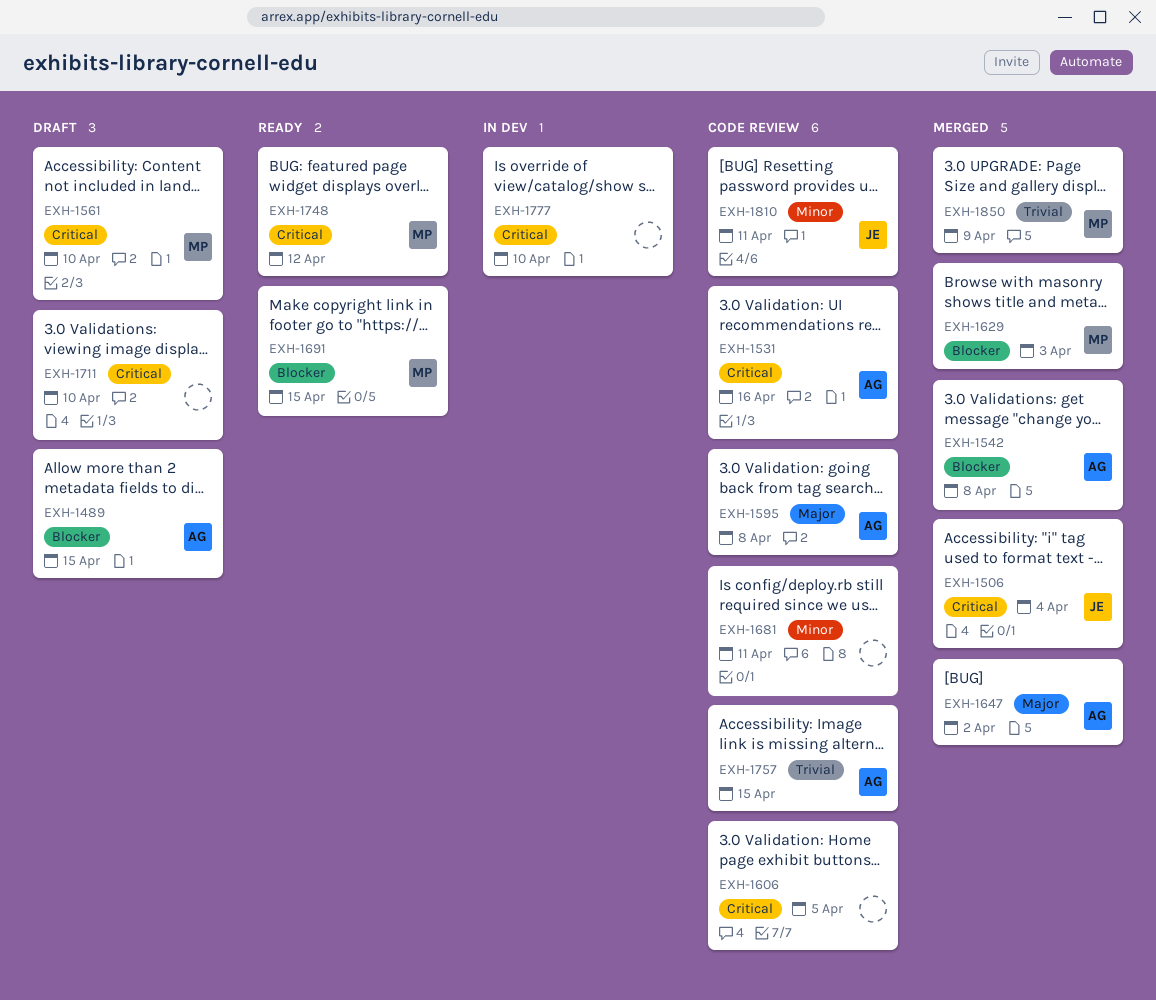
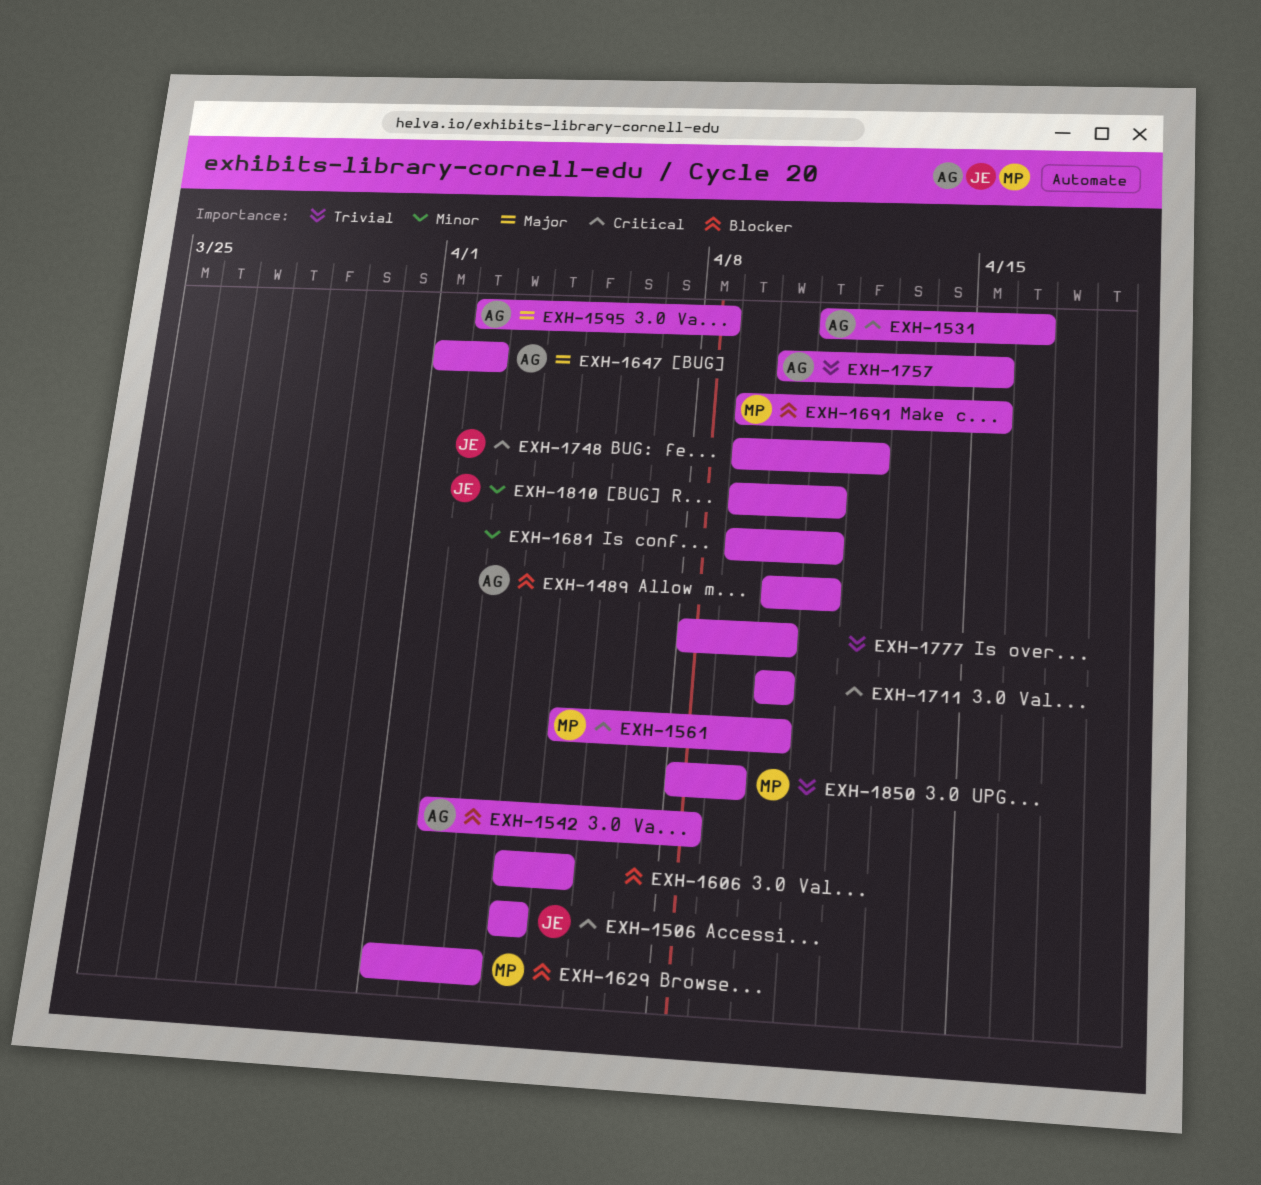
EXH-1489, due: Apr 15 -> Apr 11
EXH-1606, priority: Critical -> Blocker
EXH-1748, owner: MP -> JE
EXH-1777, priority: Critical -> Trivial

